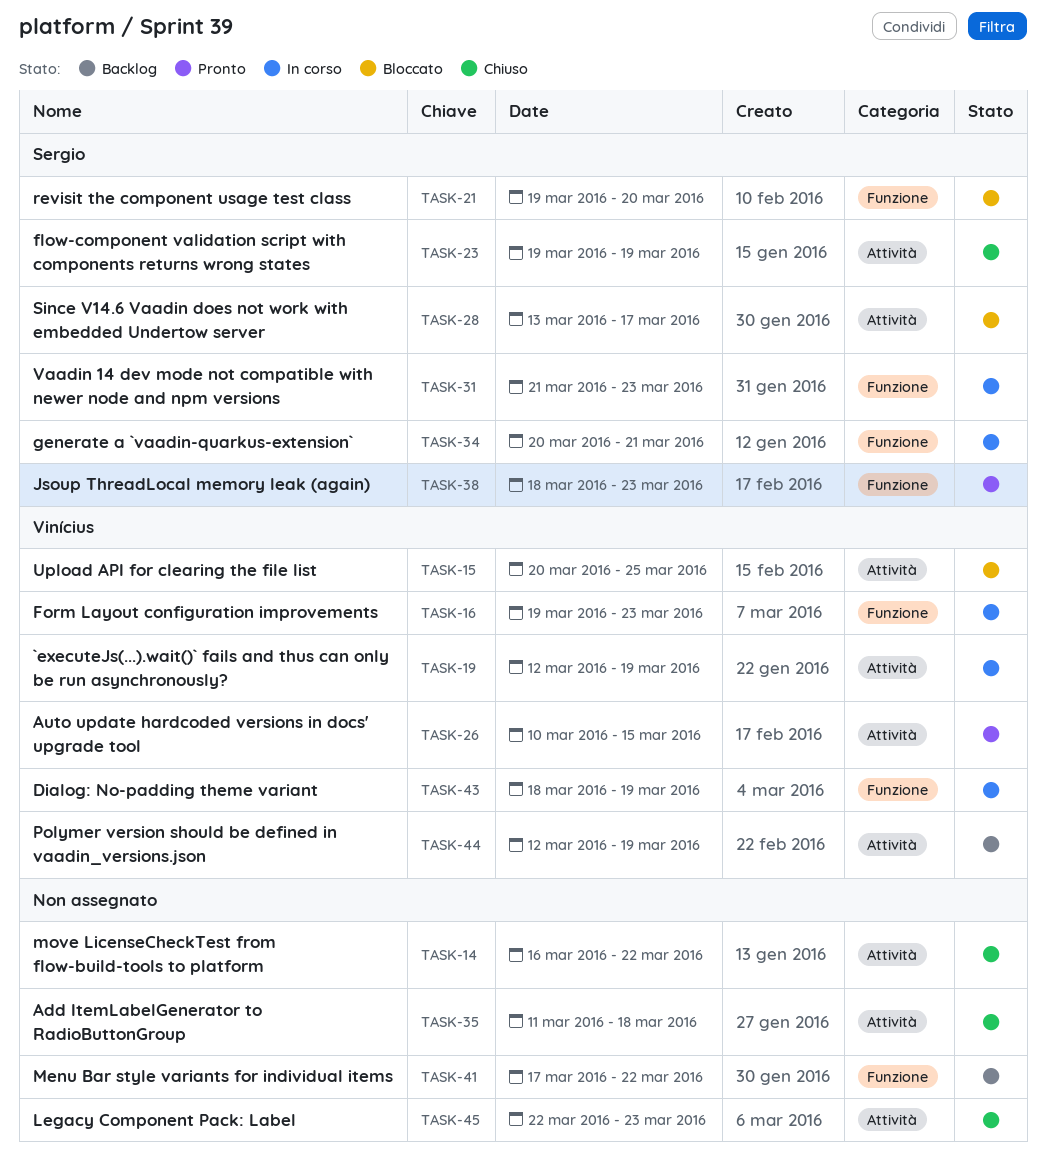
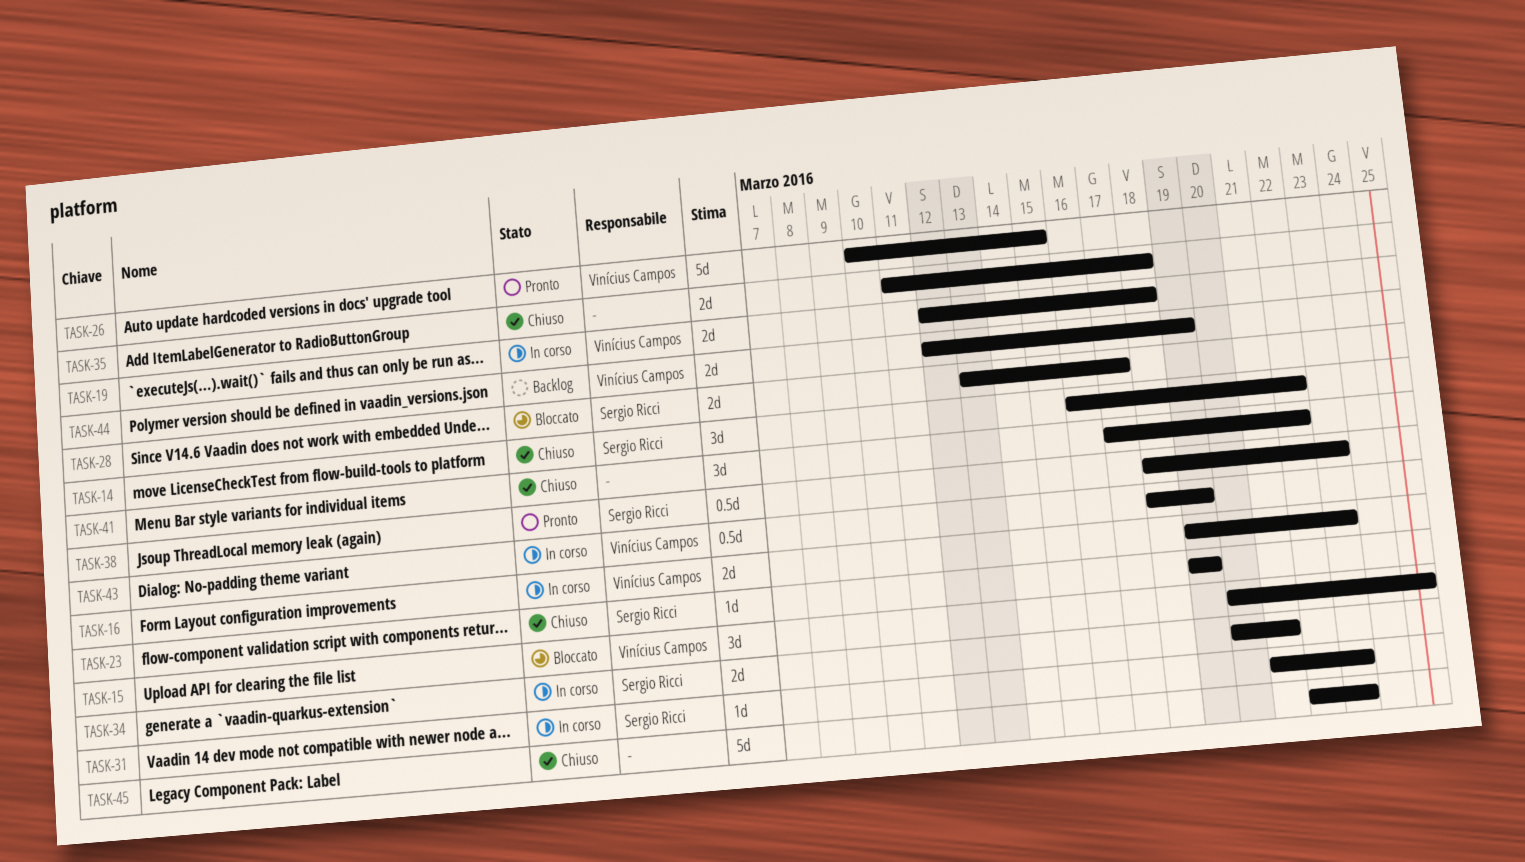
TASK-14, owner: none -> Sergio Ricci
TASK-19, due: Mar 19 -> Mar 18
TASK-21: present -> none
TASK-41, status: Backlog -> Chiuso

